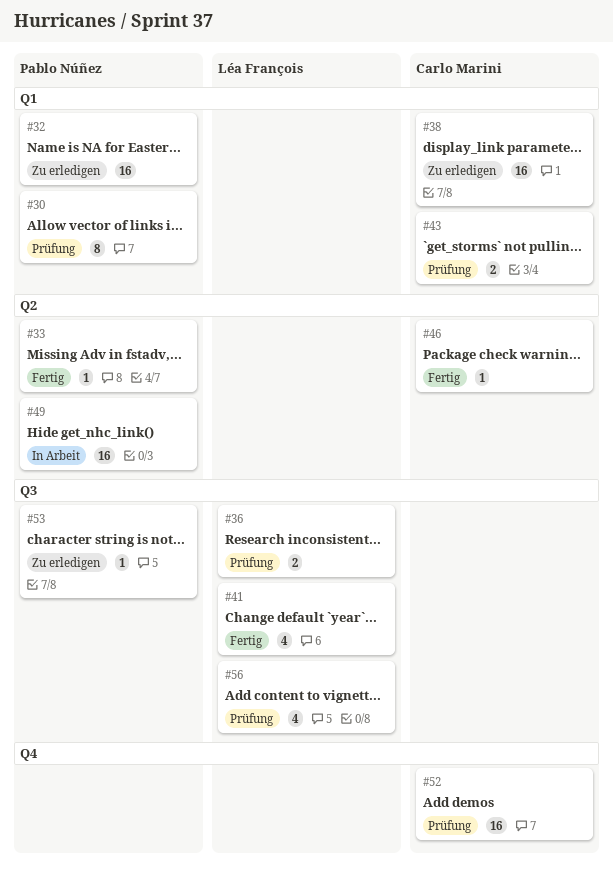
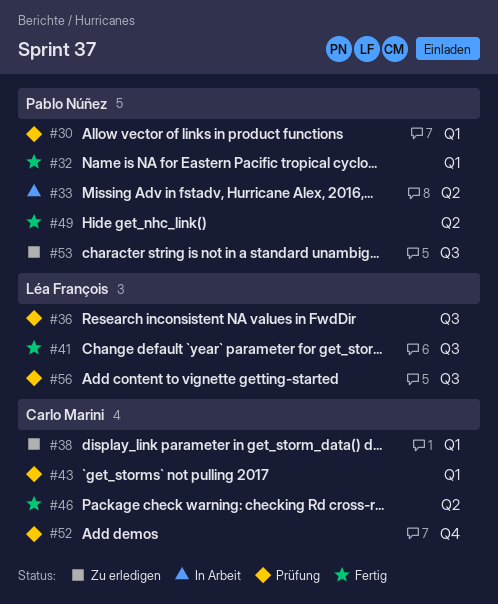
#32, status: Zu erledigen -> Fertig
#33, status: Fertig -> In Arbeit
#49, status: In Arbeit -> Fertig

